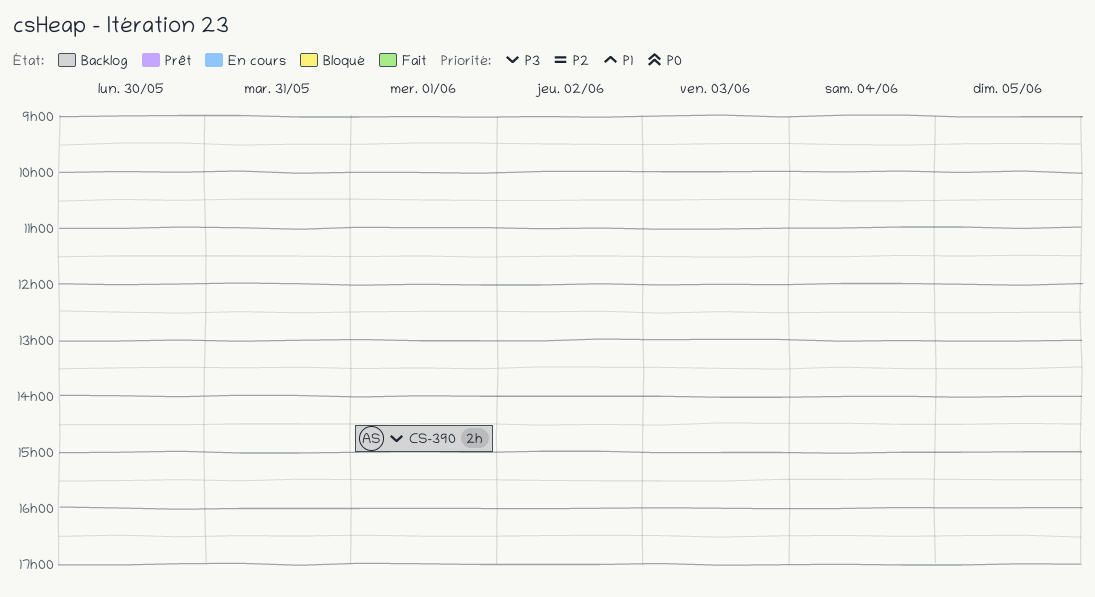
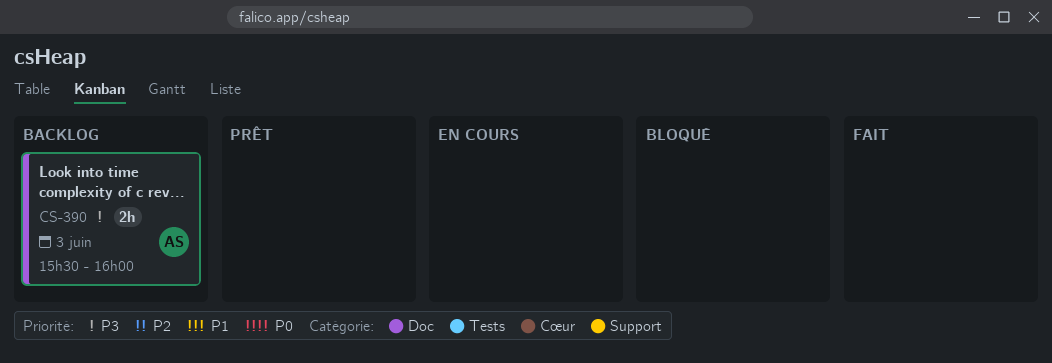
CS-390, day: Jun 1 -> Jun 3
CS-390, begins: 14:30 -> 15:30
CS-390, ends: 15:00 -> 16:00

